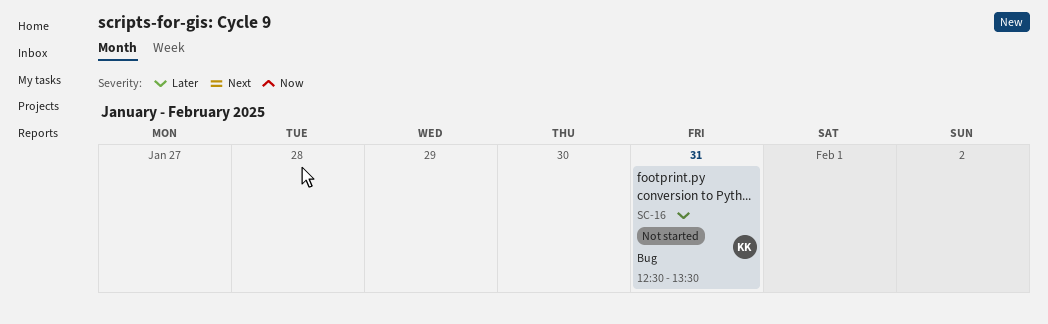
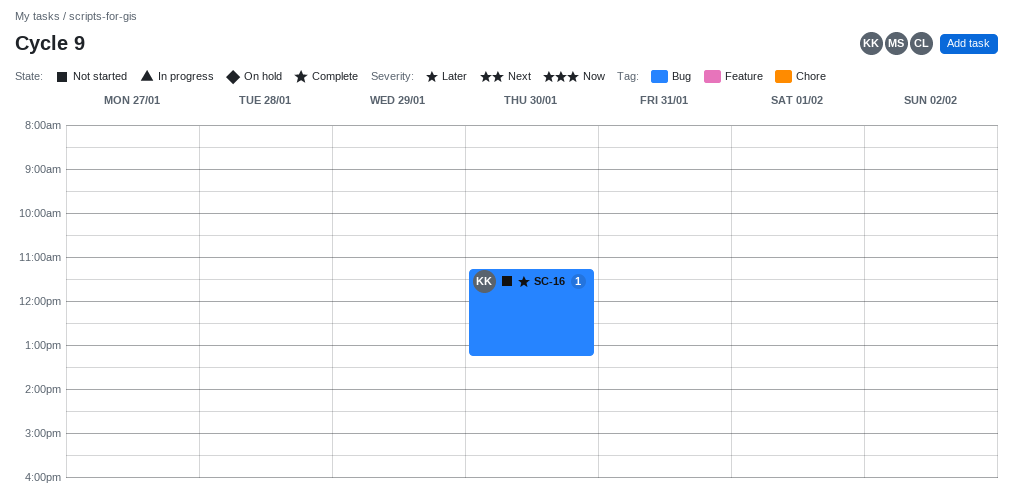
SC-16, day: Jan 31 -> Jan 30
SC-16, begins: 12:30 -> 11:15
SC-16, ends: 13:30 -> 13:15

